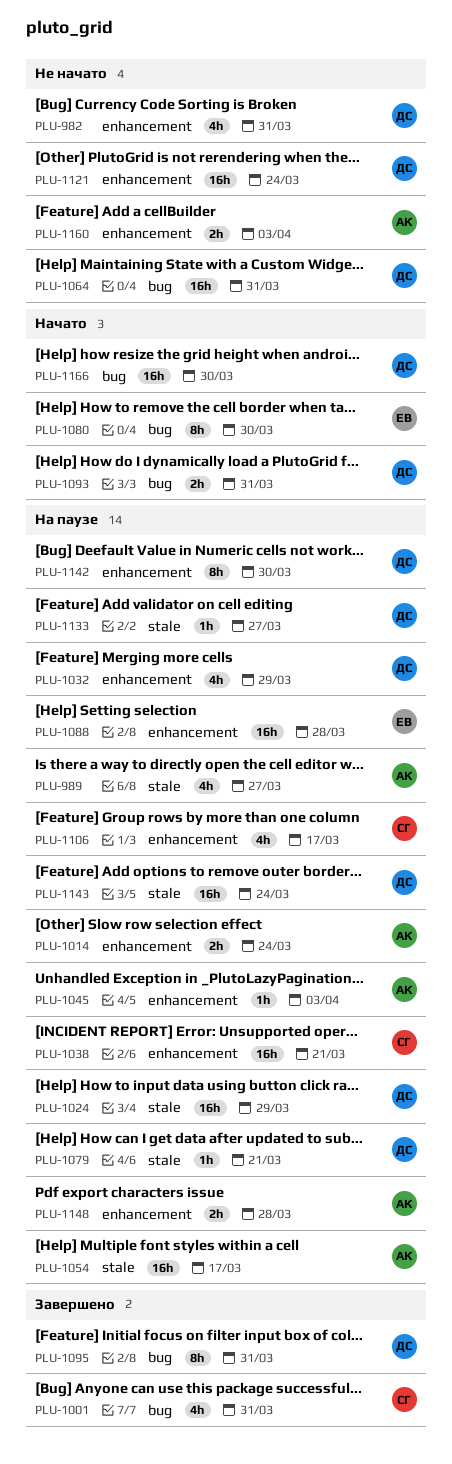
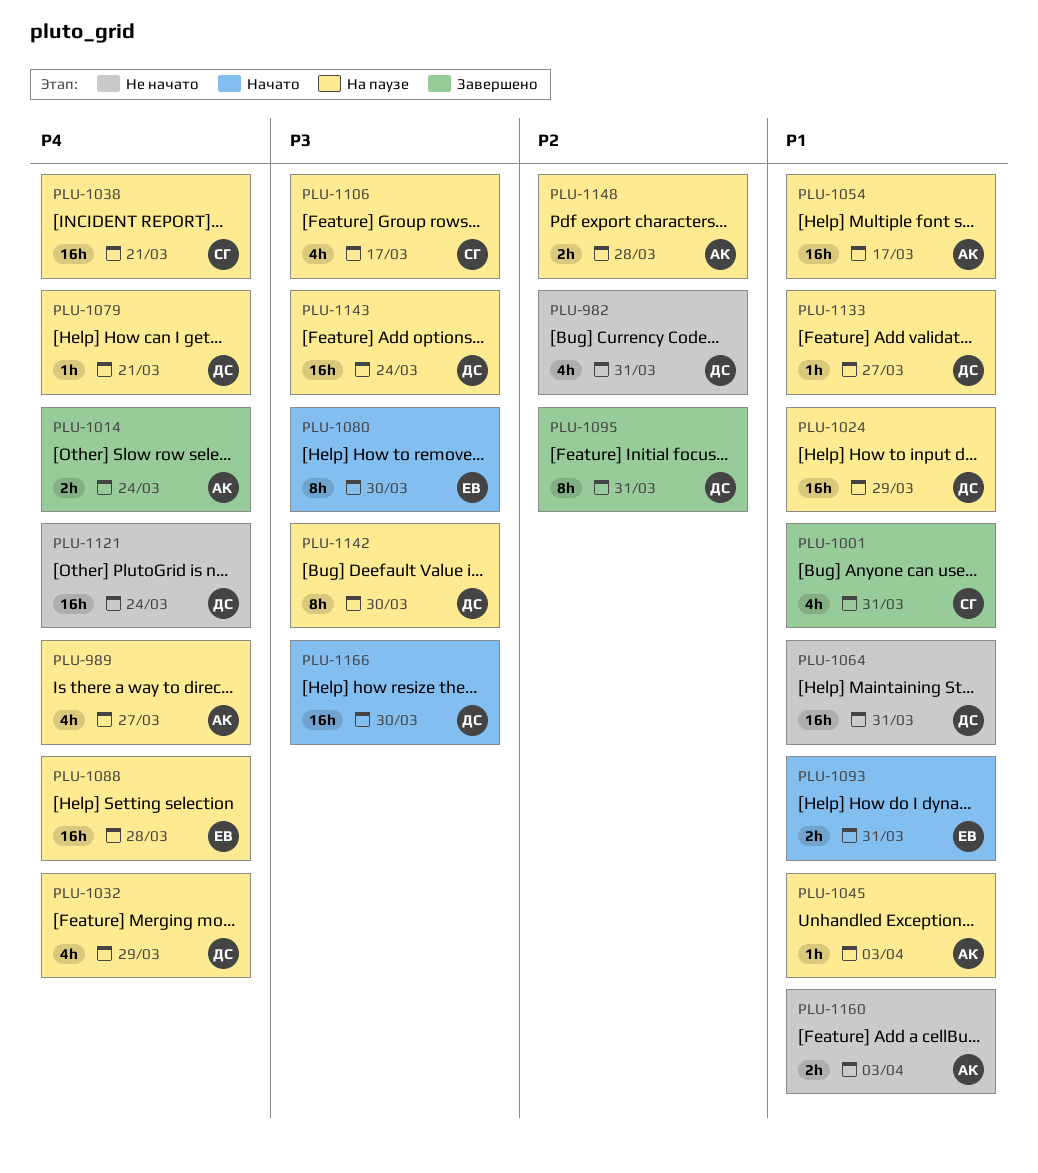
PLU-1014, status: На паузе -> Завершено
PLU-1093, owner: ДС -> ЕВ

